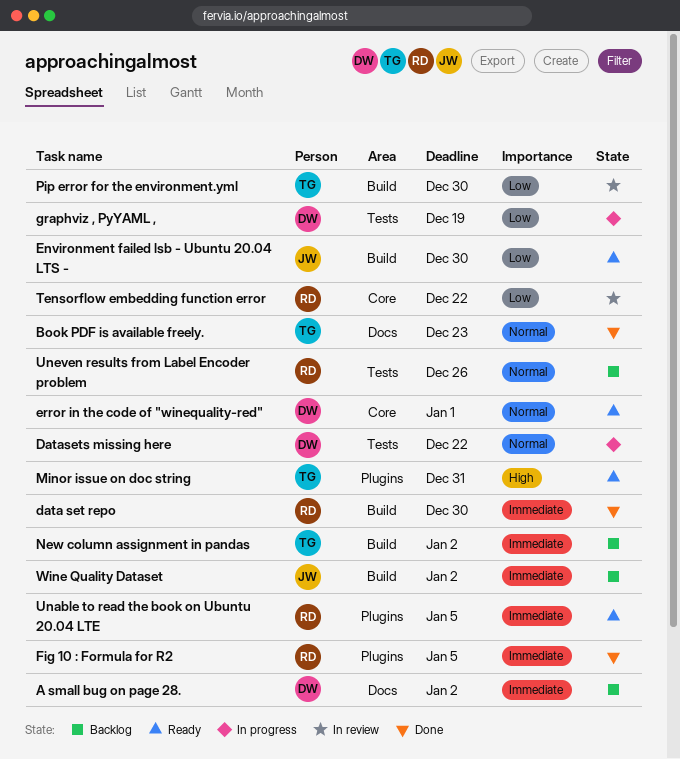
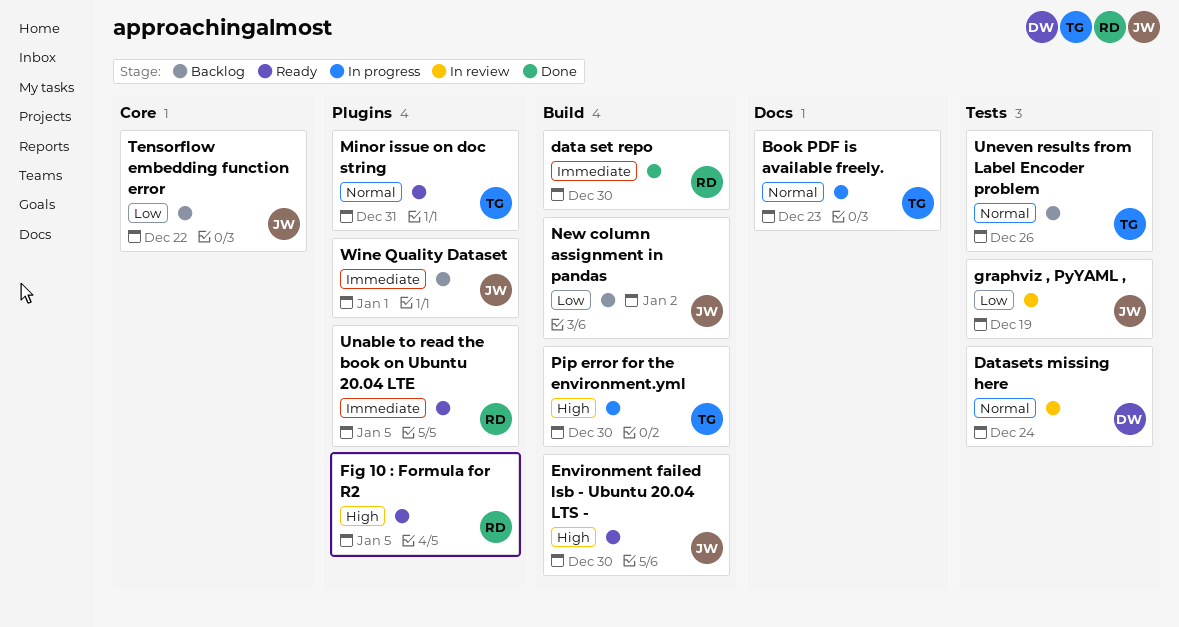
A small bug on page 28.: present -> none
Book PDF is available freely., status: Done -> In progress
Datasets missing here, status: In progress -> In review
Datasets missing here, due: Dec 22 -> Dec 24
Environment failed lsb - Ubuntu 20.04 LTS -, priority: Low -> High
error in the code of "winequality-red": present -> none
Fig 10 : Formula for R2, status: Done -> Ready
Fig 10 : Formula for R2, priority: Immediate -> High
graphviz , PyYAML ,, status: In progress -> In review
graphviz , PyYAML ,, owner: DW -> JW
Minor issue on doc string, priority: High -> Normal
New column assignment in pandas, owner: TG -> JW
New column assignment in pandas, priority: Immediate -> Low
Pip error for the environment.yml, status: In review -> In progress
Pip error for the environment.yml, priority: Low -> High
Tensorflow embedding function error, status: In review -> Backlog
Tensorflow embedding function error, owner: RD -> JW
Uneven results from Label Encoder problem, owner: RD -> TG
Wine Quality Dataset, label: Build -> Plugins
Wine Quality Dataset, due: Jan 2 -> Jan 1

